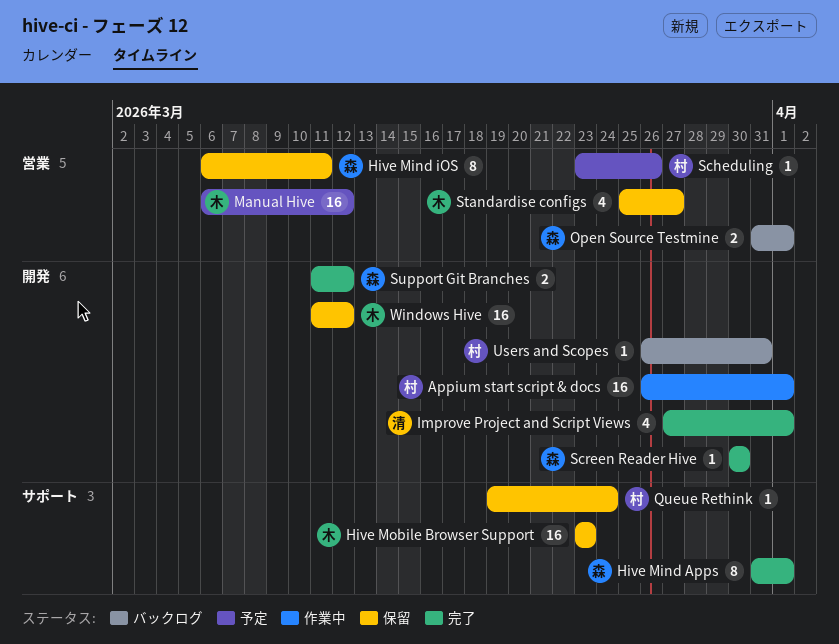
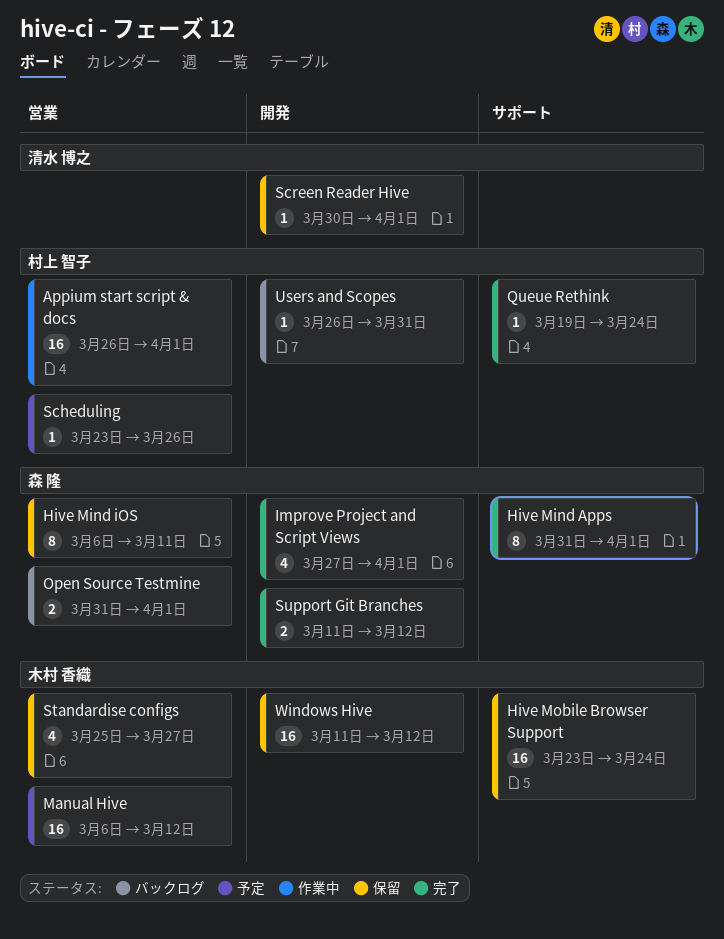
Appium start script & docs, label: 開発 -> 営業
Hive Mobile Browser Support, due: Mar 23 -> Mar 24
Improve Project and Script Views, owner: 清水 博之 -> 森 隆
Queue Rethink, status: 保留 -> 完了
Screen Reader Hive, status: 完了 -> 保留
Screen Reader Hive, owner: 森 隆 -> 清水 博之
Screen Reader Hive, due: Mar 30 -> Apr 1

